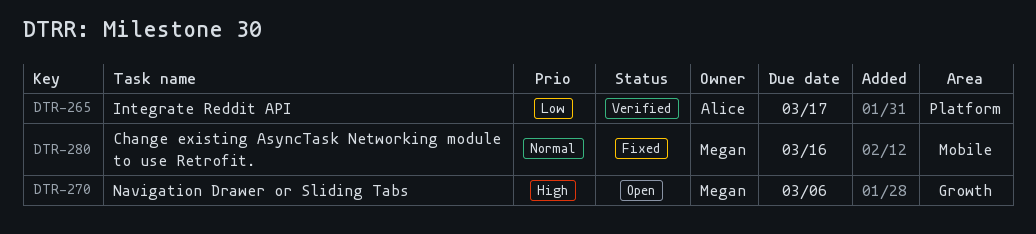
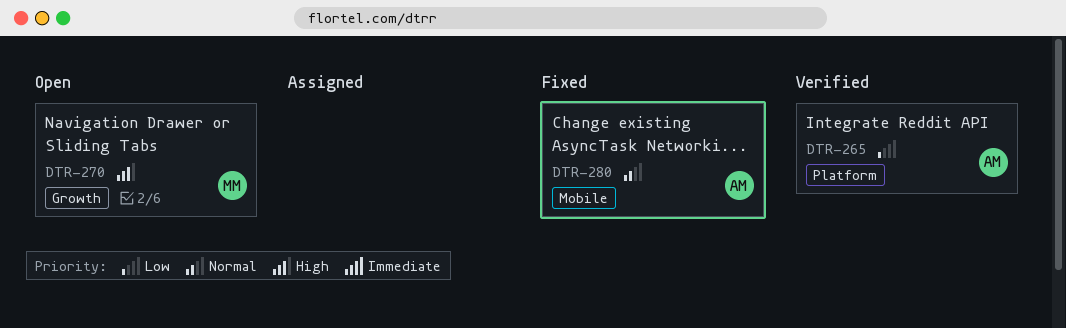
DTR-280, owner: Megan -> Alice

